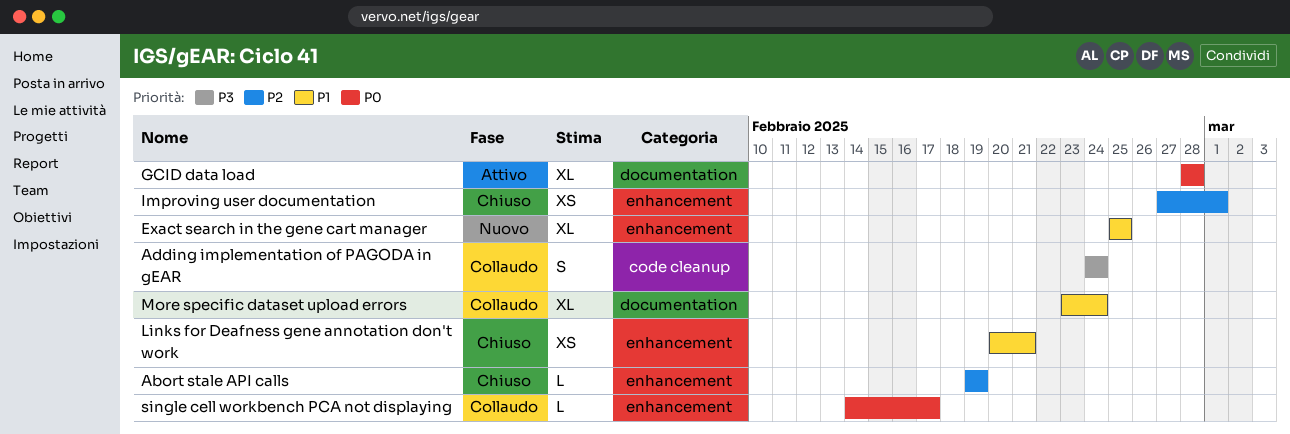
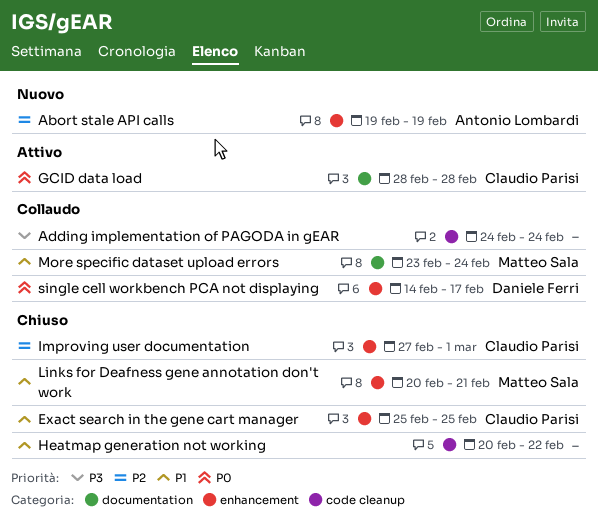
Abort stale API calls, status: Chiuso -> Nuovo
Exact search in the gene cart manager, status: Nuovo -> Chiuso
Heatmap generation not working: none -> present

